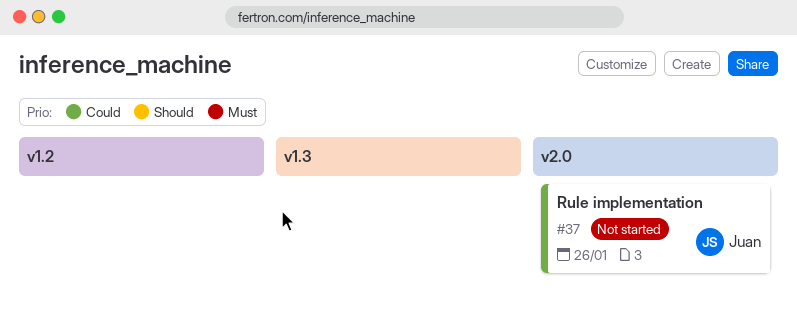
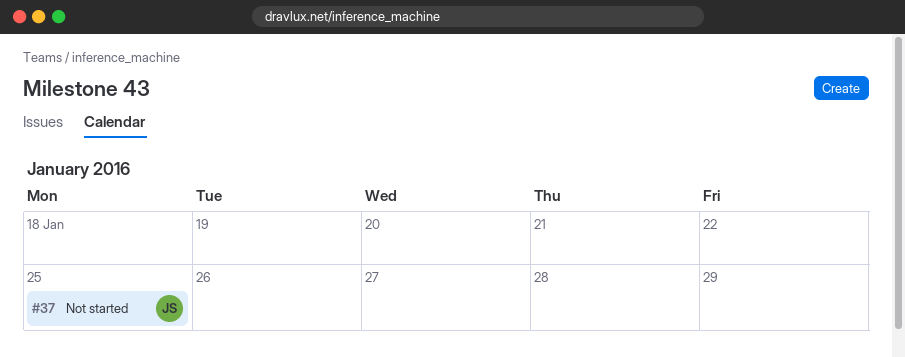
#37, due: Jan 26 -> Jan 25

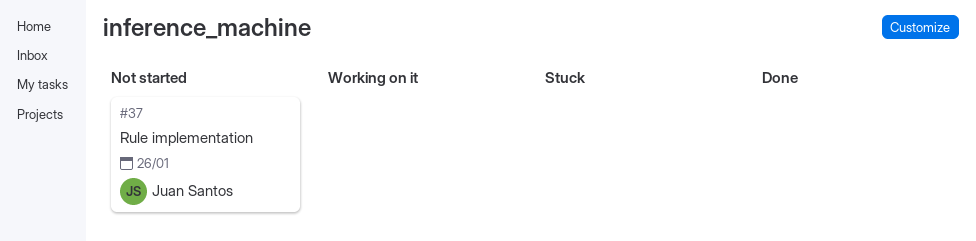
#37, due: Jan 25 -> Jan 26

